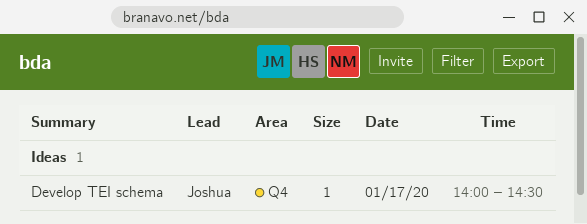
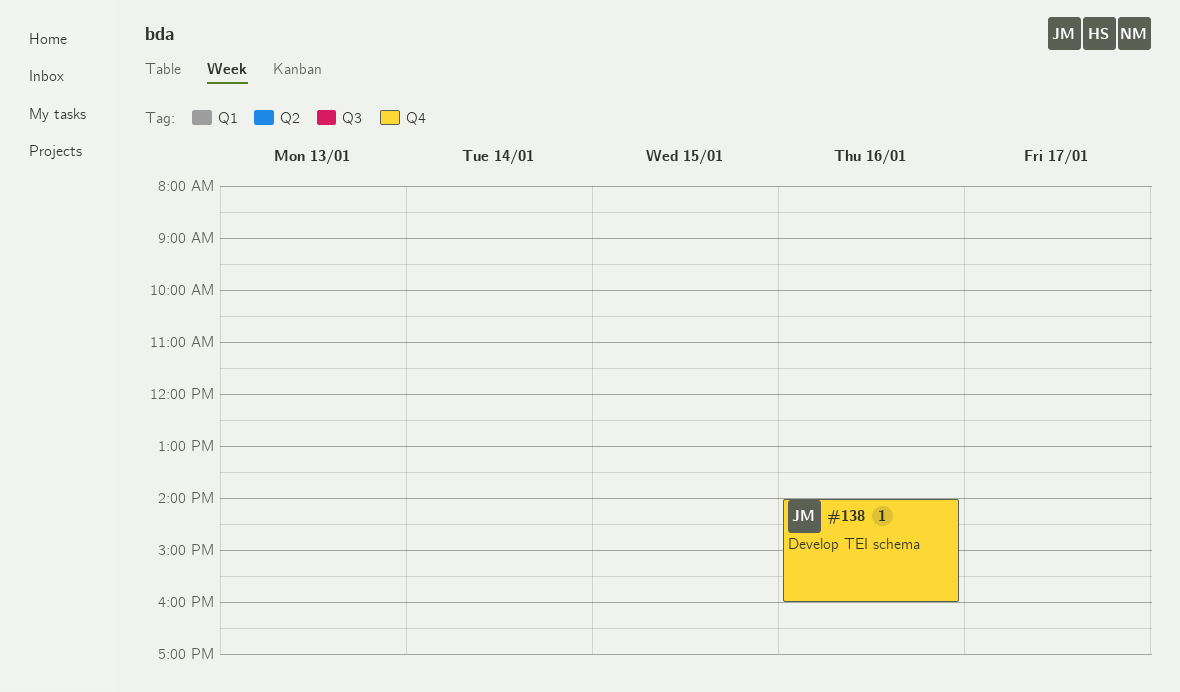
Develop TEI schema, day: Jan 17 -> Jan 16
Develop TEI schema, ends: 14:30 -> 16:00

